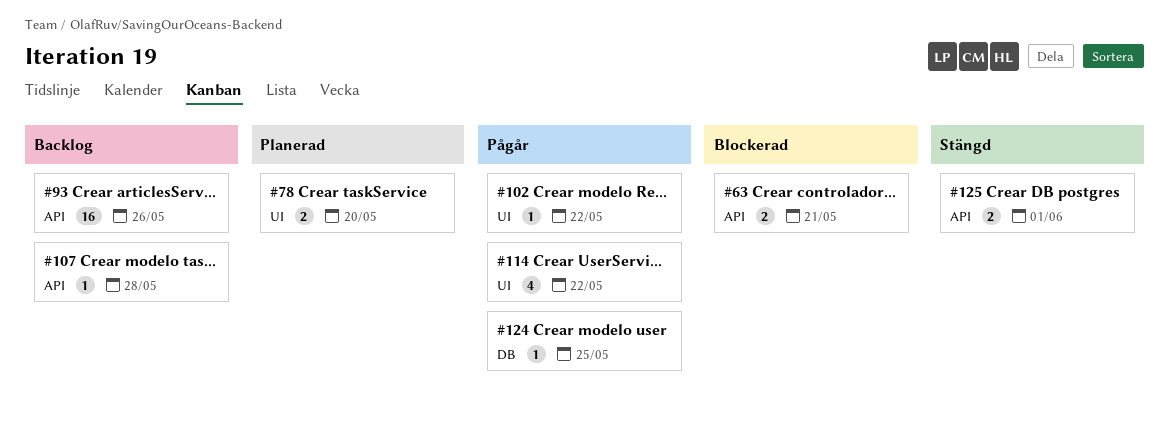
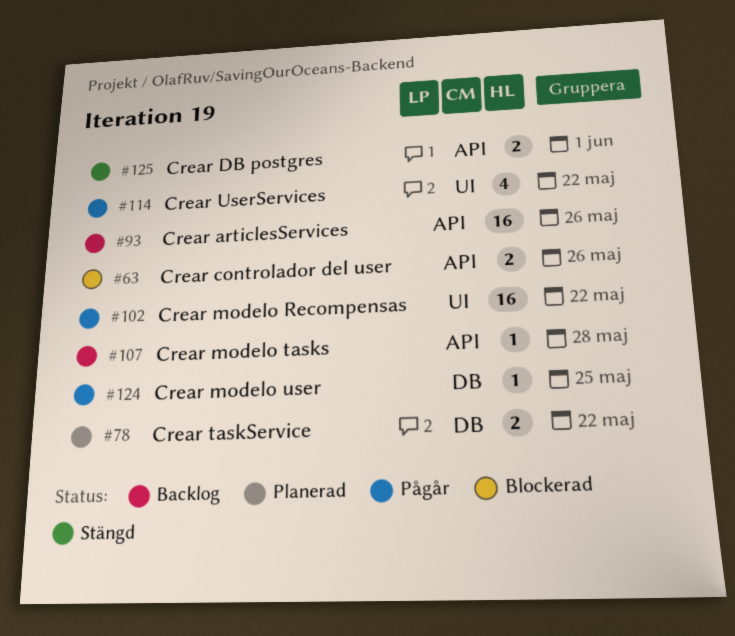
#63, due: May 21 -> May 26
#78, label: UI -> DB
#78, due: May 20 -> May 22
#102, estimate: 1 -> 16

